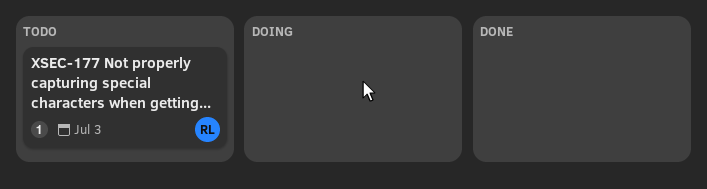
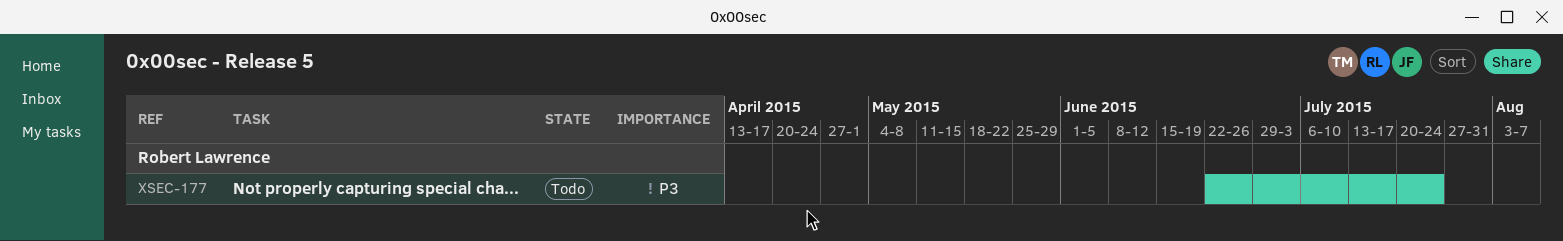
XSEC-177, due: Jul 3 -> Jul 24

